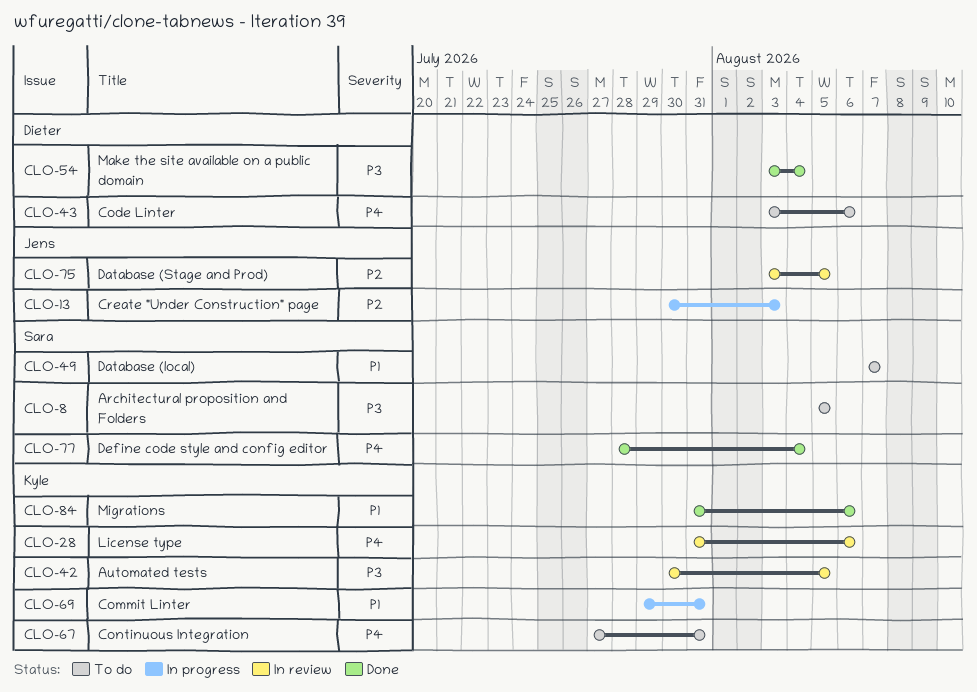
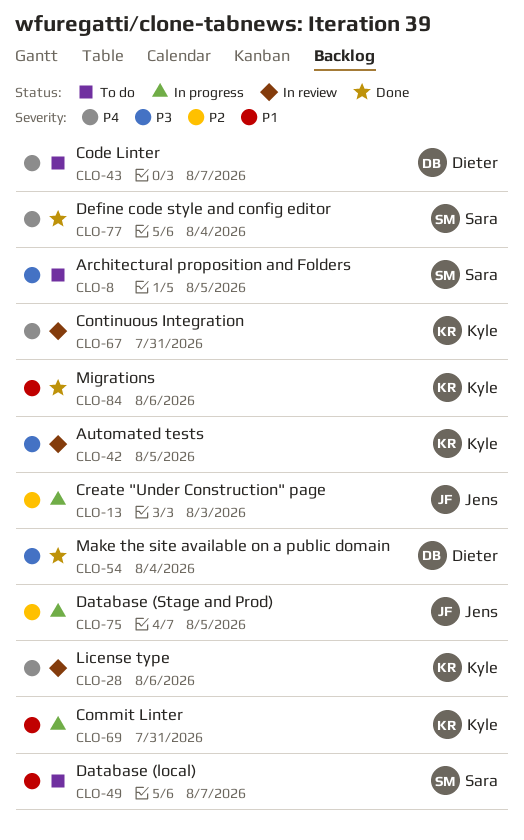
CLO-43, due: Aug 6 -> Aug 7
CLO-67, status: To do -> In review
CLO-75, status: In review -> In progress

